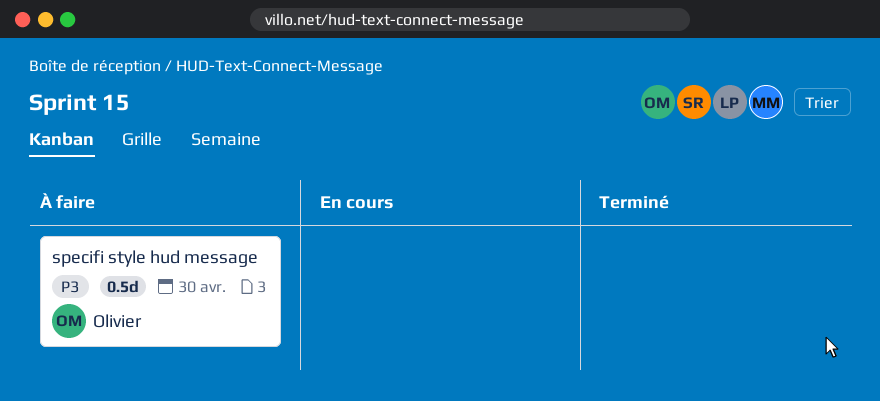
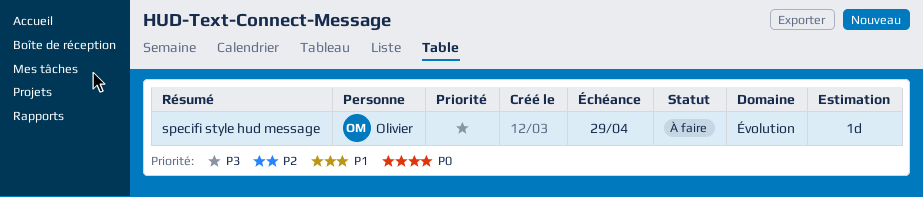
specifi style hud message, estimate: 0.5d -> 1d
specifi style hud message, due: Apr 30 -> Apr 29

